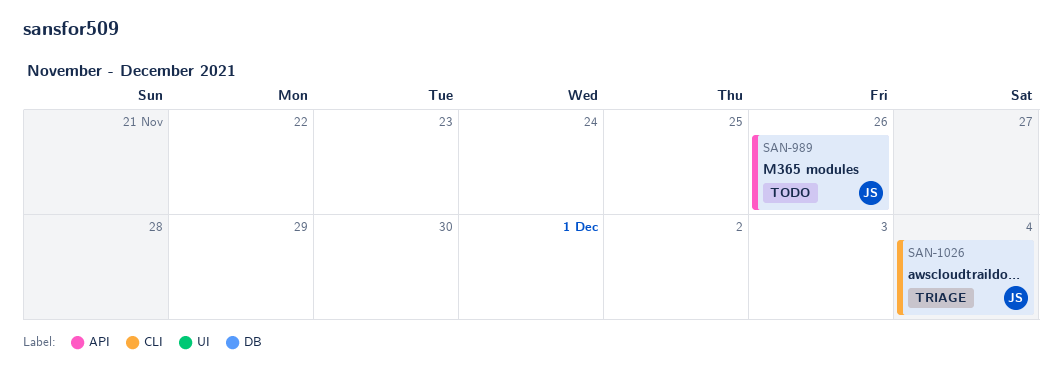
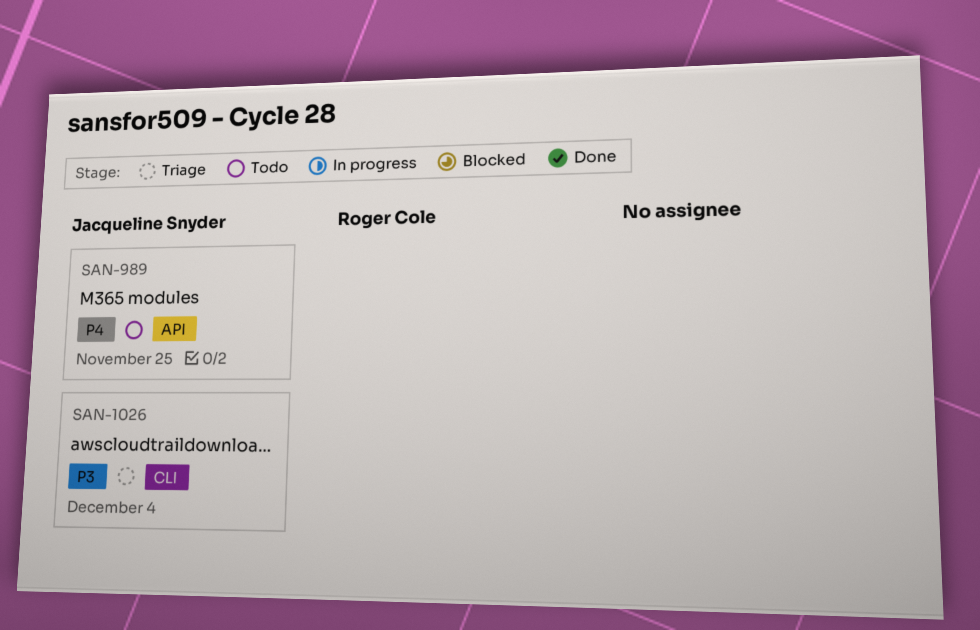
SAN-989, due: Nov 26 -> Nov 25

